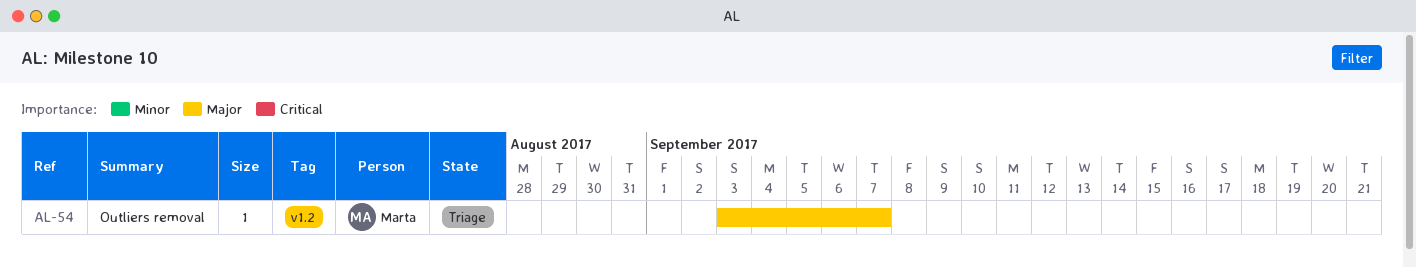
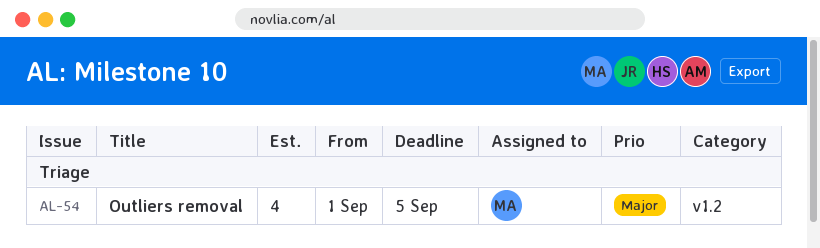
AL-54, estimate: 1 -> 4
AL-54, start: Sep 3 -> Sep 1
AL-54, due: Sep 7 -> Sep 5

